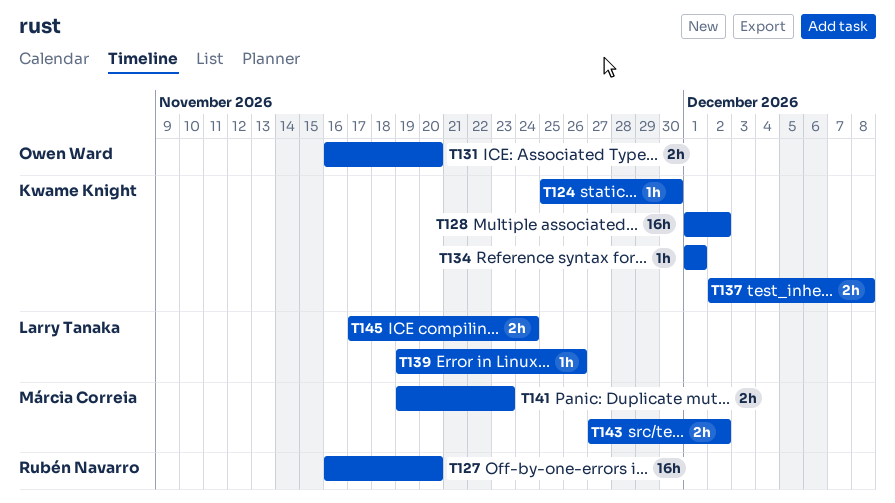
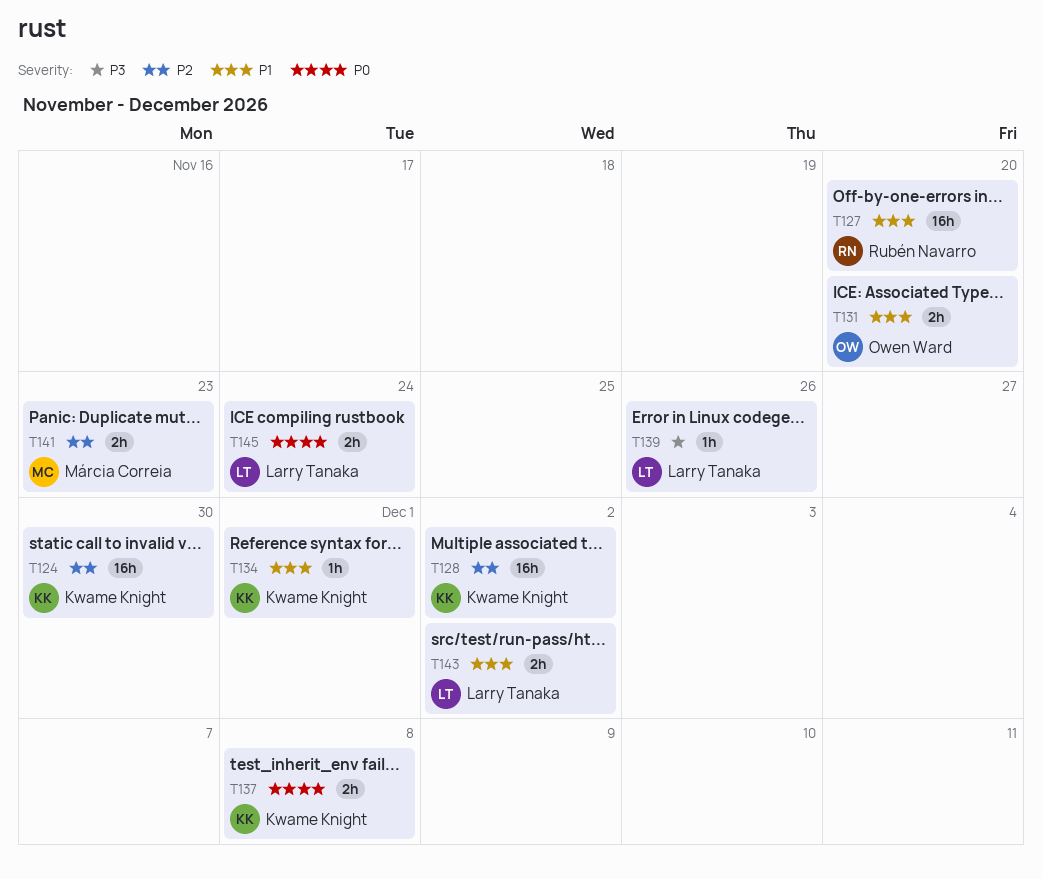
T124, estimate: 1h -> 16h
T143, owner: Márcia Correia -> Larry Tanaka

